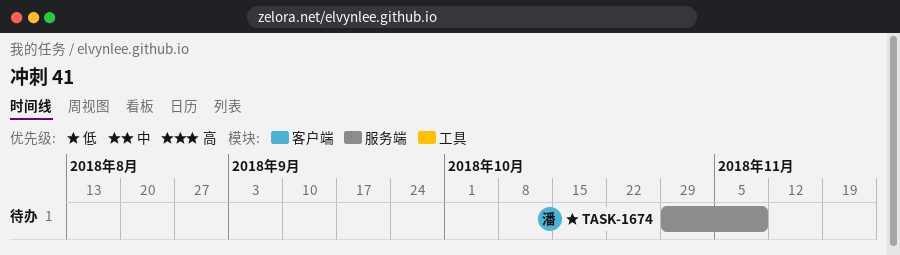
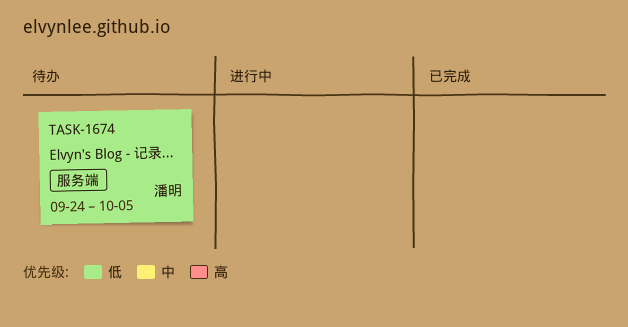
TASK-1674, start: Oct 29 -> Sep 24
TASK-1674, due: Nov 9 -> Oct 5

